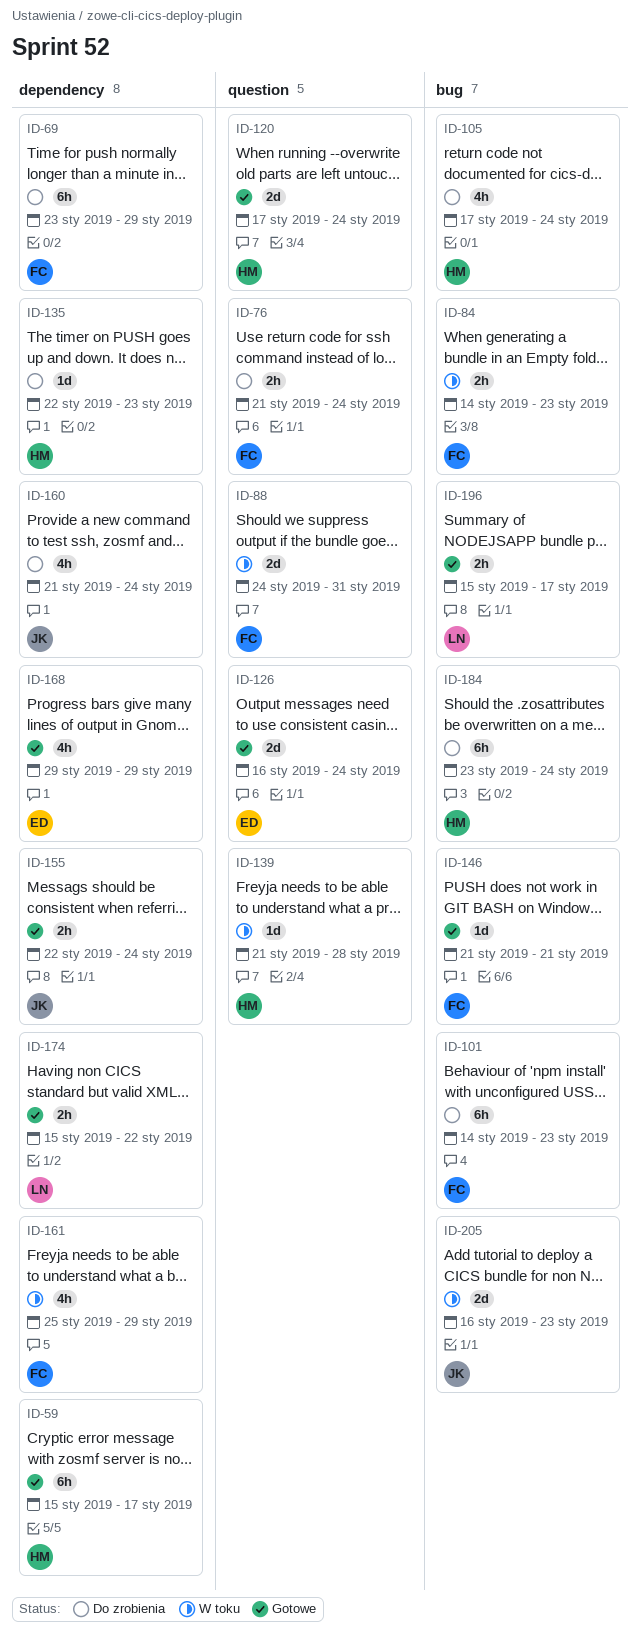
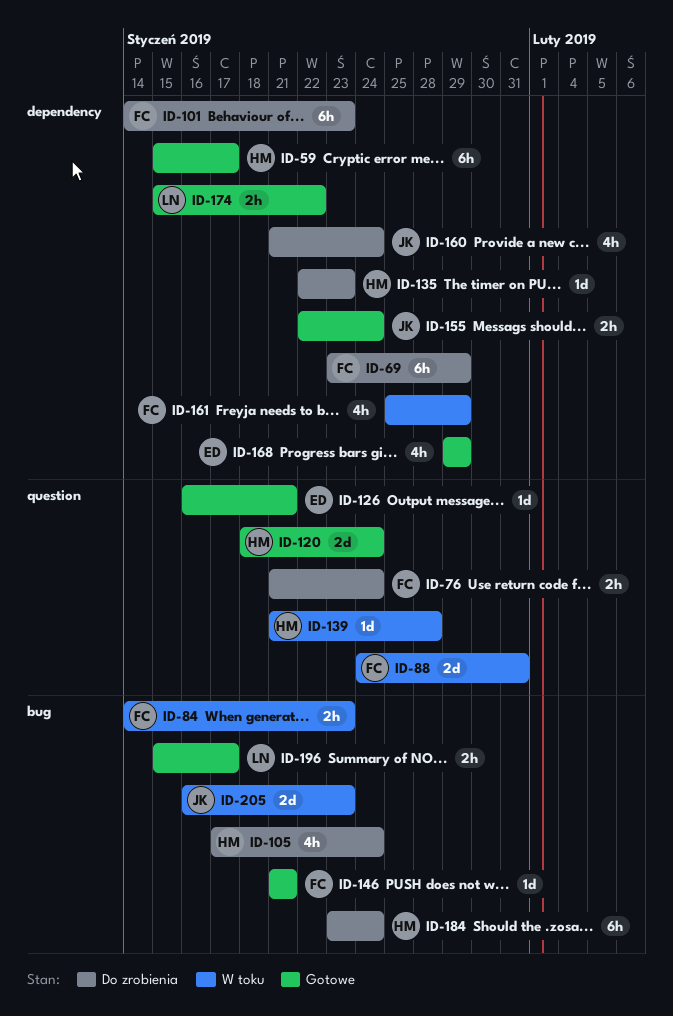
ID-101, label: bug -> dependency
ID-120, start: Jan 17 -> Jan 18
ID-126, estimate: 2d -> 1d
ID-126, due: Jan 24 -> Jan 21

